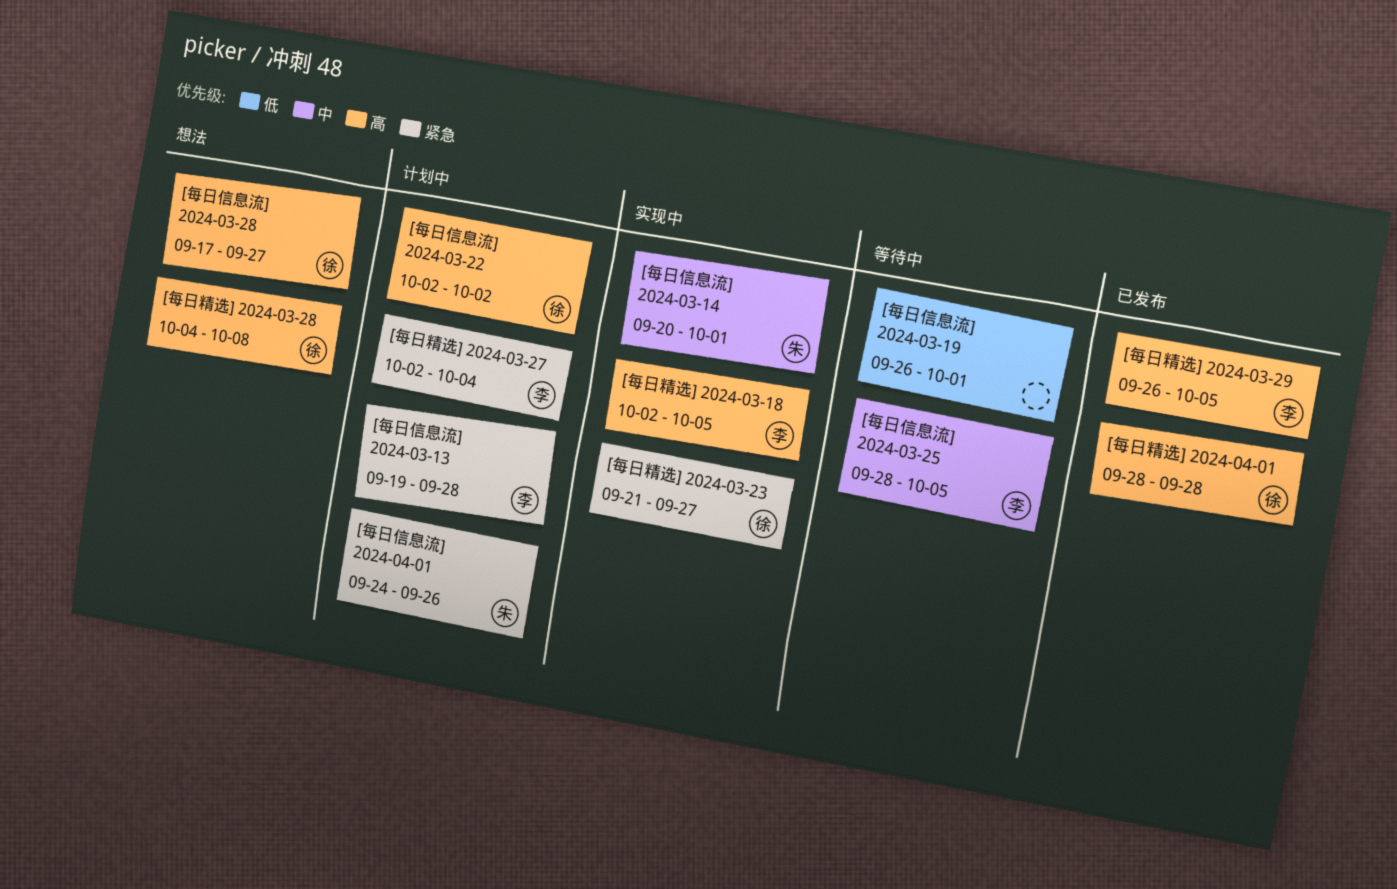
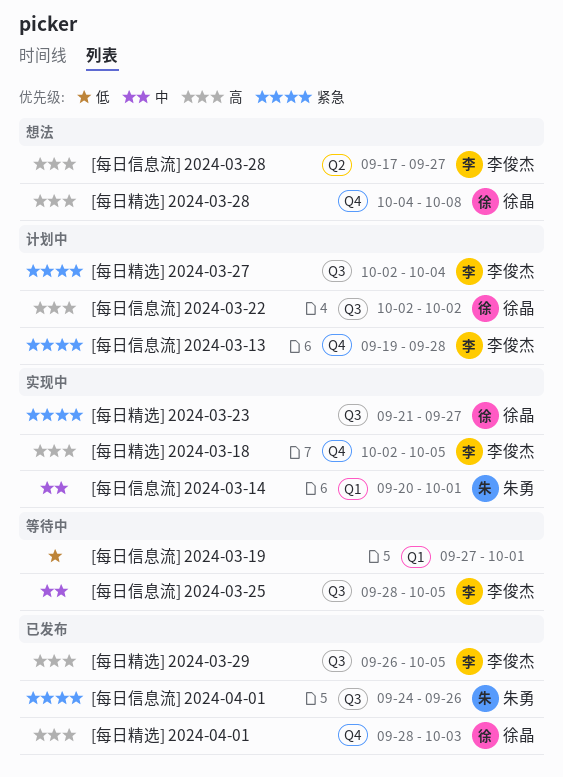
[每日信息流] 2024-03-19, start: Sep 26 -> Sep 27
[每日信息流] 2024-03-28, owner: 徐晶 -> 李俊杰
[每日信息流] 2024-04-01, status: 计划中 -> 已发布
[每日精选] 2024-04-01, due: Sep 28 -> Oct 3

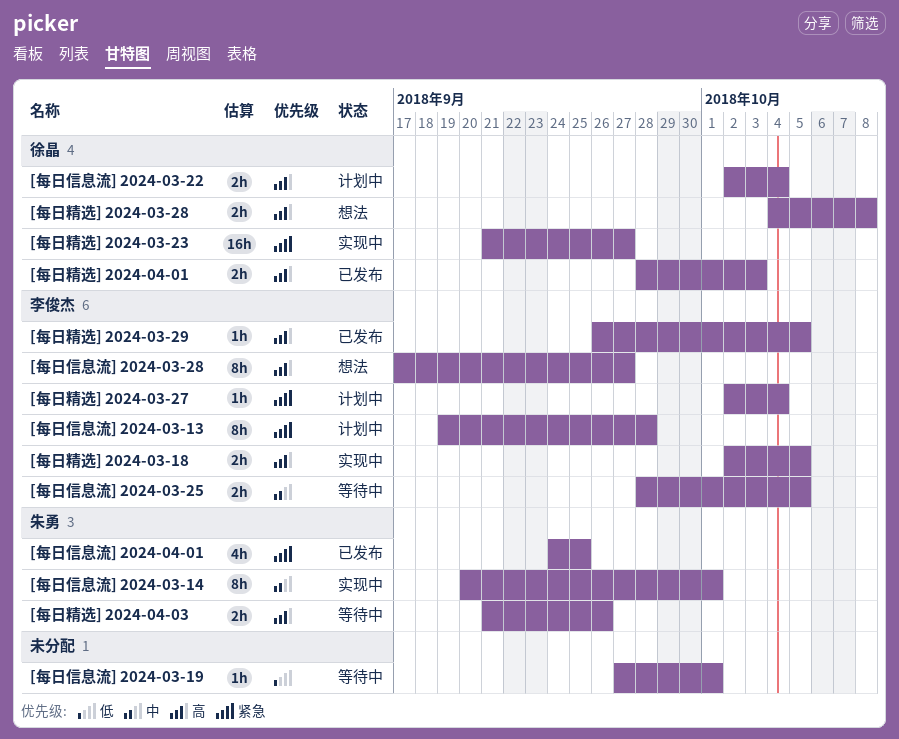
[每日信息流] 2024-03-22, due: Oct 2 -> Oct 4
[每日信息流] 2024-04-01, due: Sep 26 -> Sep 25
[每日精选] 2024-04-03: none -> present

